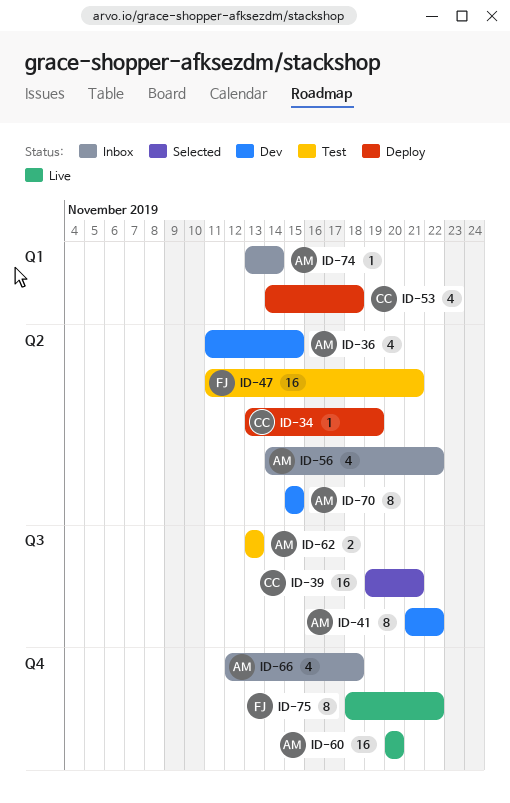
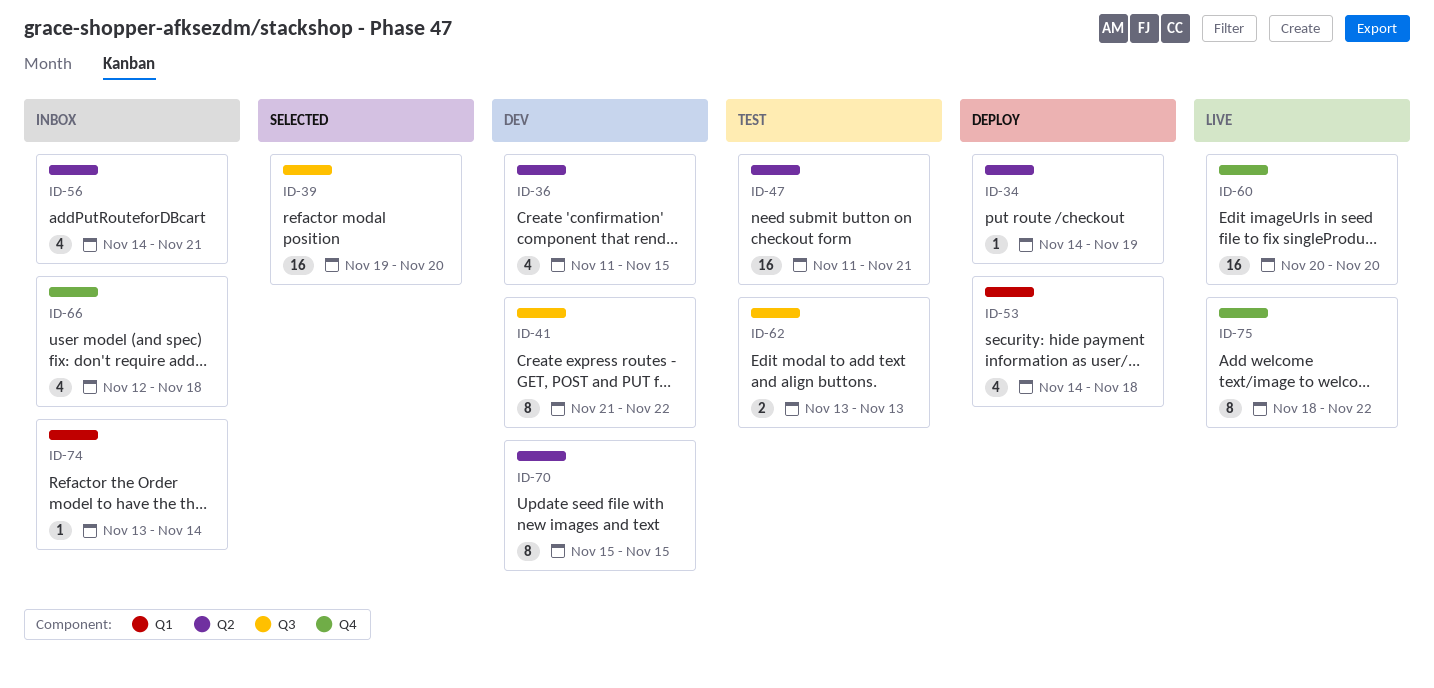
ID-34, start: Nov 13 -> Nov 14
ID-39, due: Nov 21 -> Nov 20
ID-56, due: Nov 22 -> Nov 21

